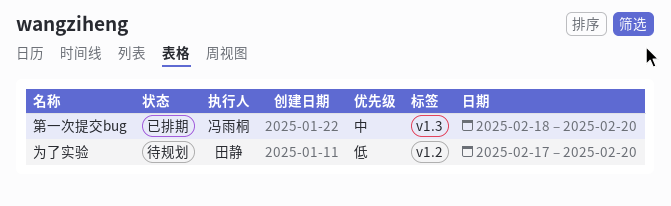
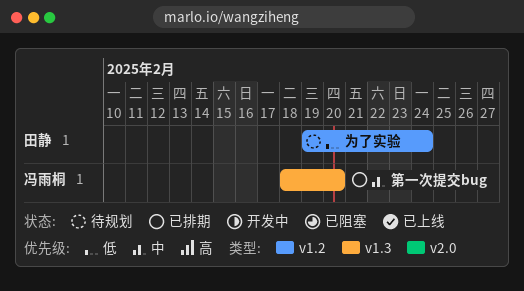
为了实验, start: Feb 17 -> Feb 19
为了实验, due: Feb 20 -> Feb 24

